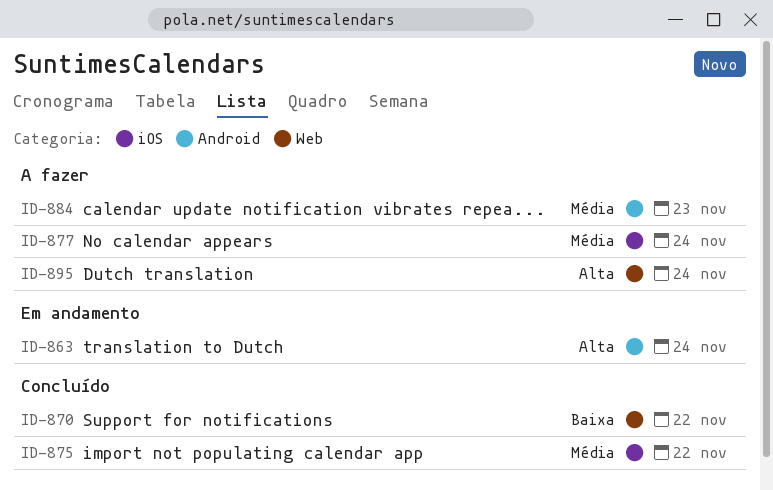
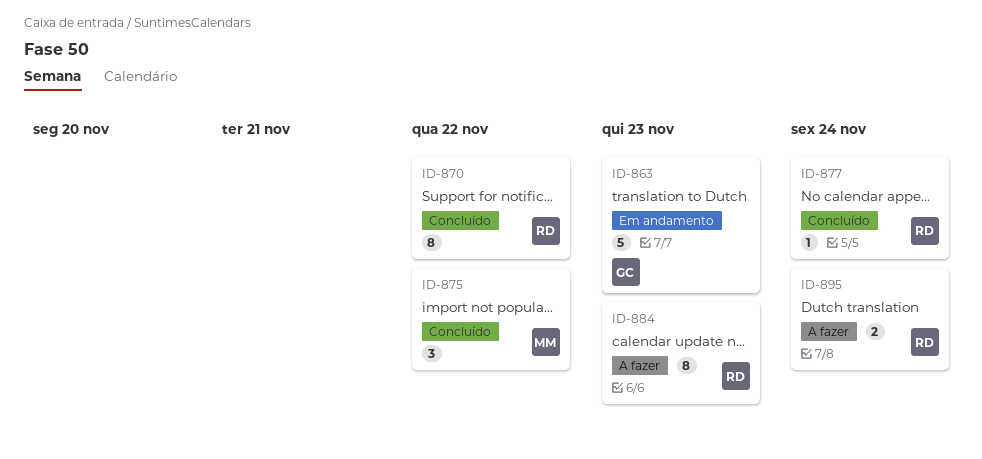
ID-863, due: Nov 24 -> Nov 23
ID-877, status: A fazer -> Concluído

